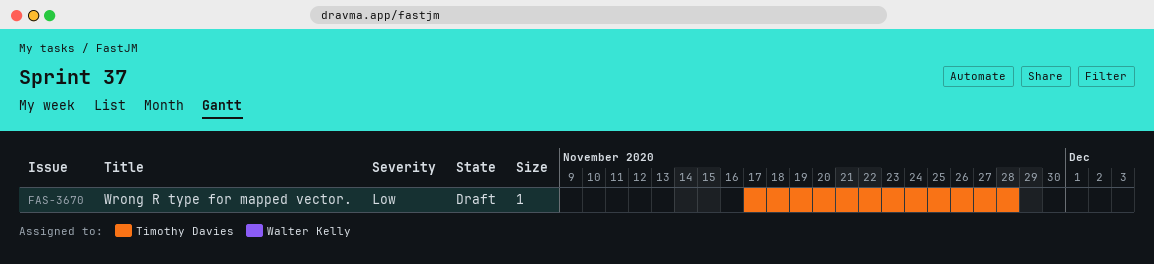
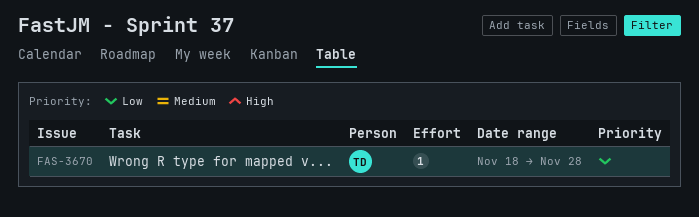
FAS-3670, start: Nov 17 -> Nov 18

